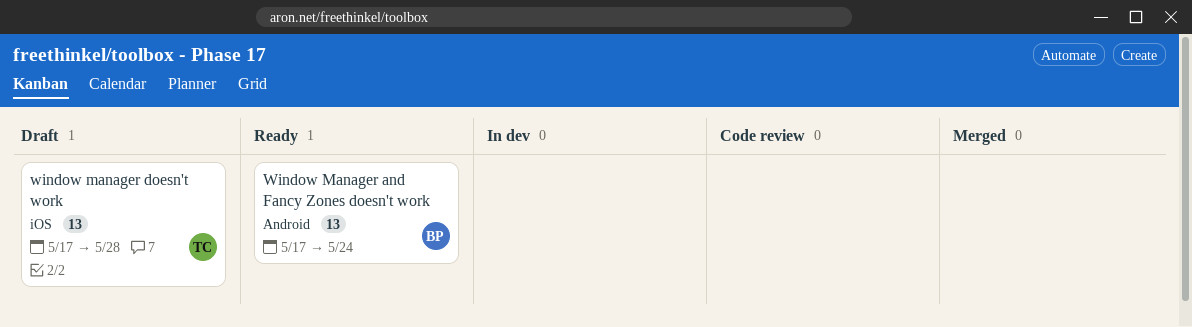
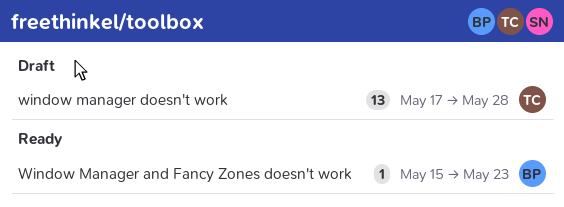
Window Manager and Fancy Zones doesn't work, estimate: 13 -> 1
Window Manager and Fancy Zones doesn't work, start: May 17 -> May 15
Window Manager and Fancy Zones doesn't work, due: May 24 -> May 23

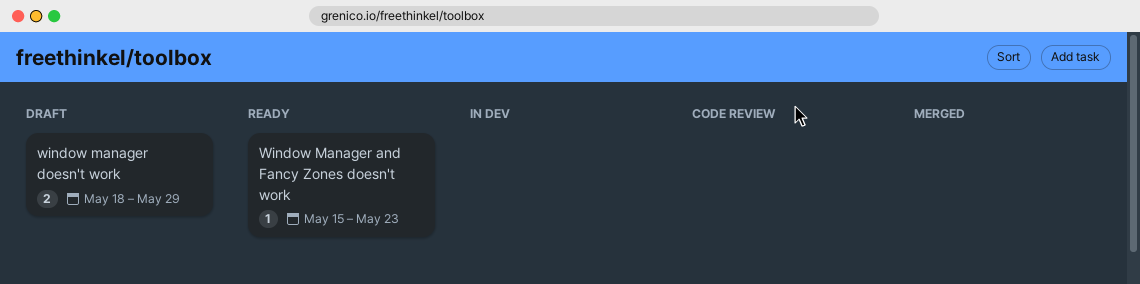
window manager doesn't work, estimate: 13 -> 2
window manager doesn't work, start: May 17 -> May 18
window manager doesn't work, due: May 28 -> May 29

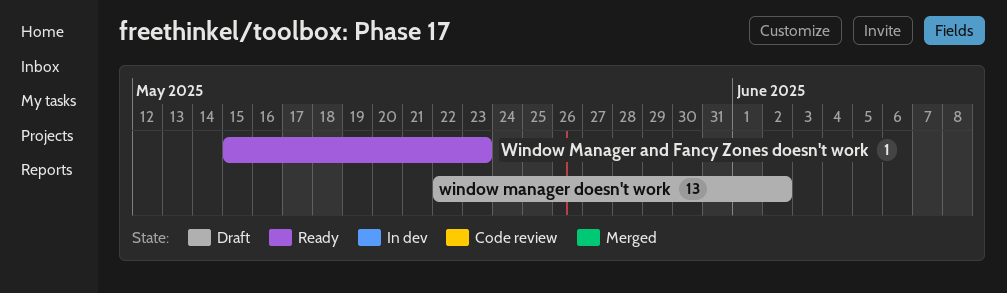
window manager doesn't work, estimate: 2 -> 13
window manager doesn't work, start: May 18 -> May 22
window manager doesn't work, due: May 29 -> Jun 2

